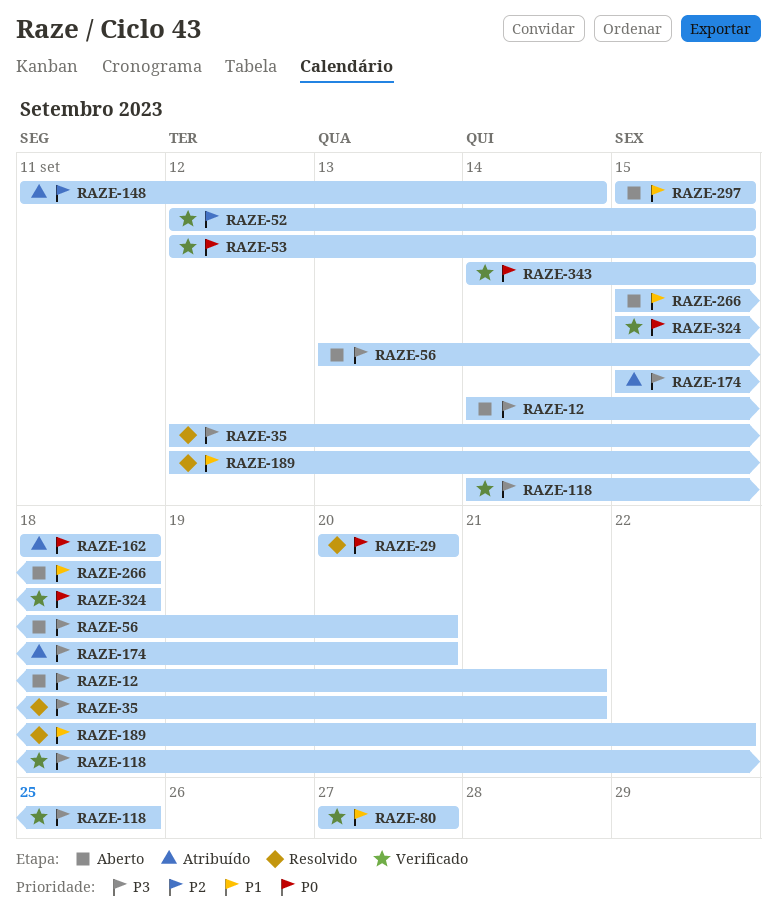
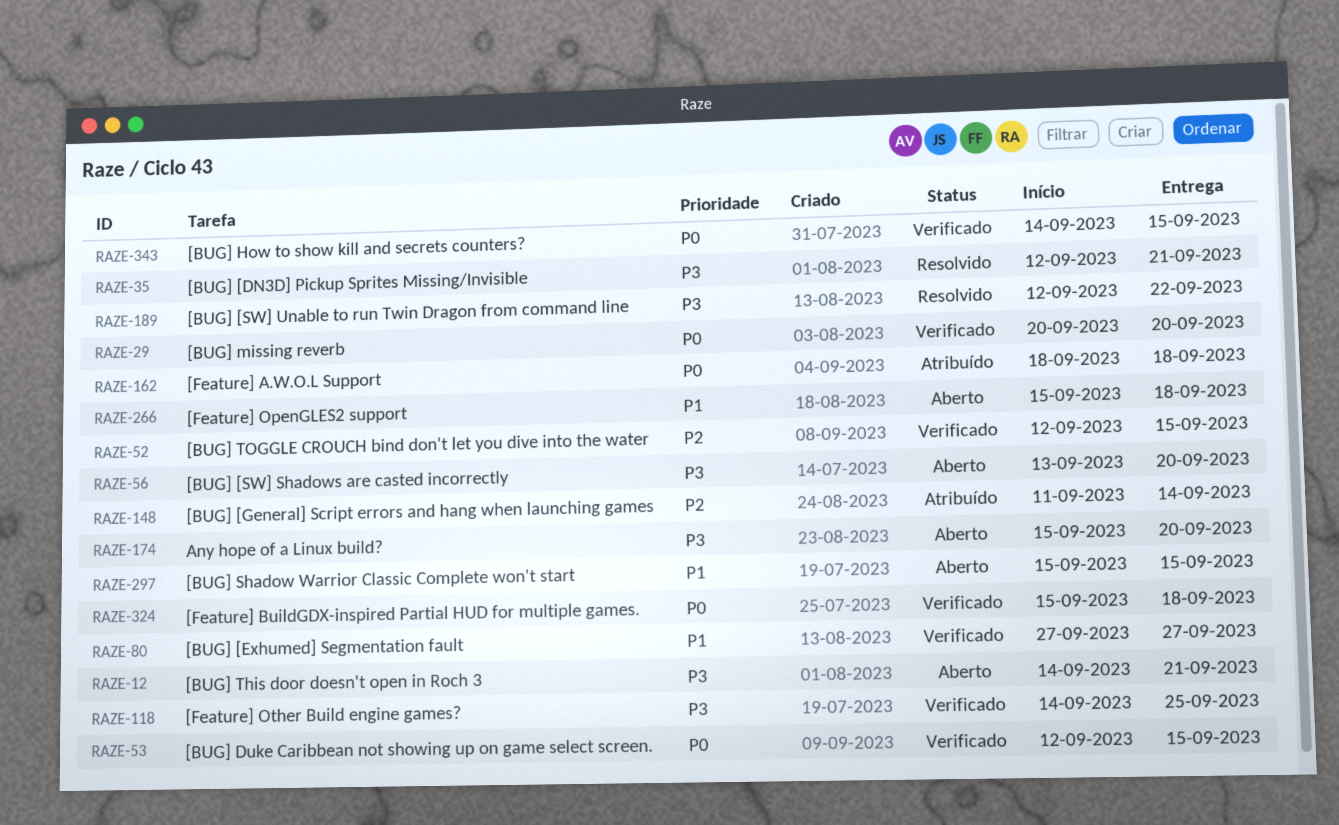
RAZE-29, status: Resolvido -> Verificado
RAZE-174, status: Atribuído -> Aberto
RAZE-189, priority: P1 -> P3

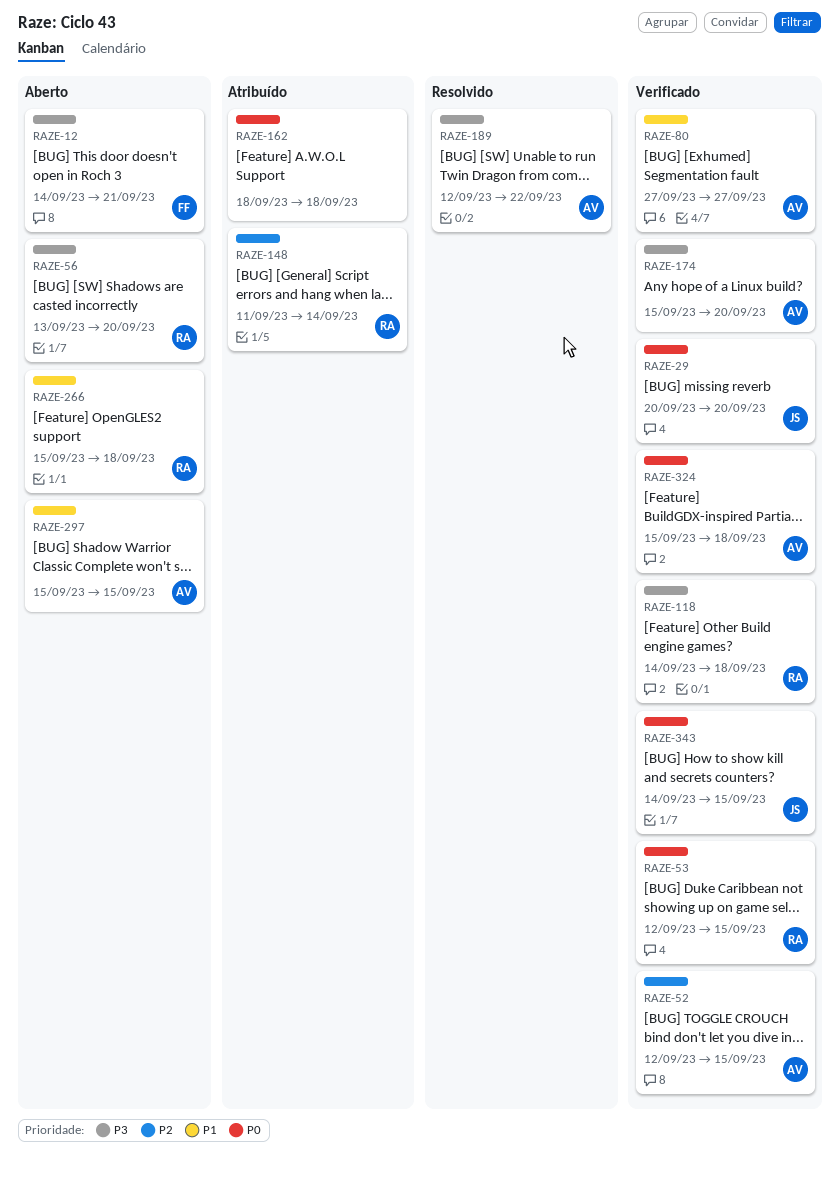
RAZE-35: present -> none
RAZE-118, due: Sep 25 -> Sep 18
RAZE-174, status: Aberto -> Verificado

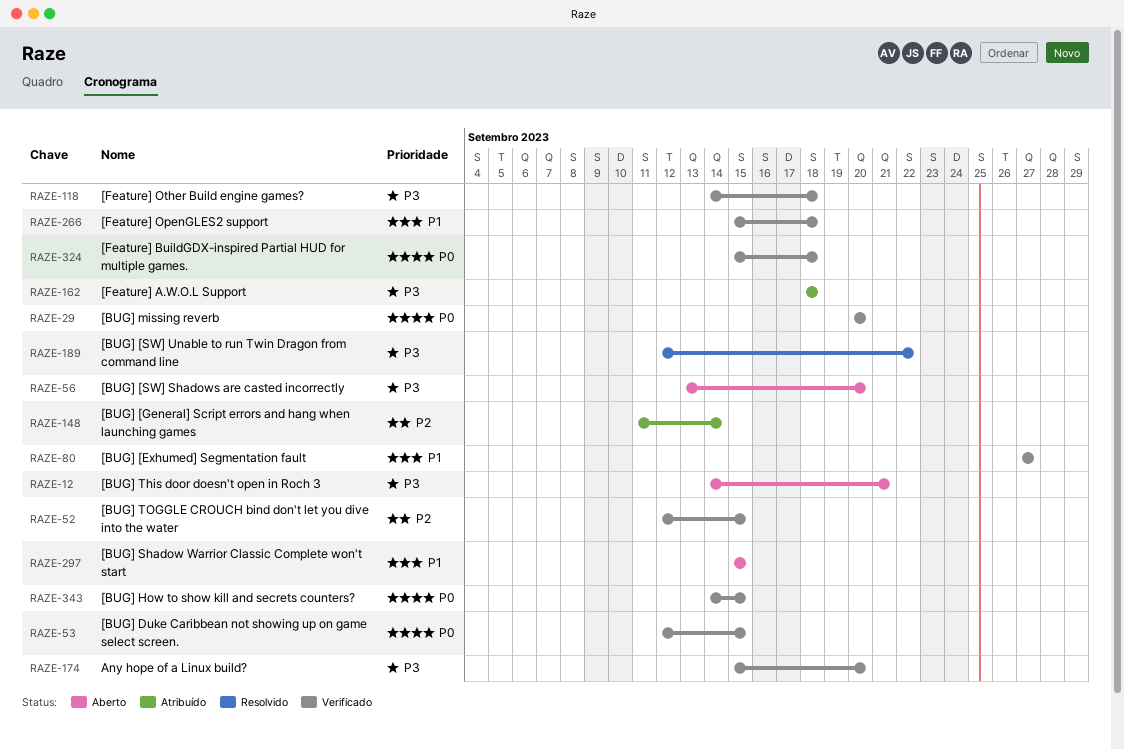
RAZE-162, priority: P0 -> P3
RAZE-266, status: Aberto -> Verificado

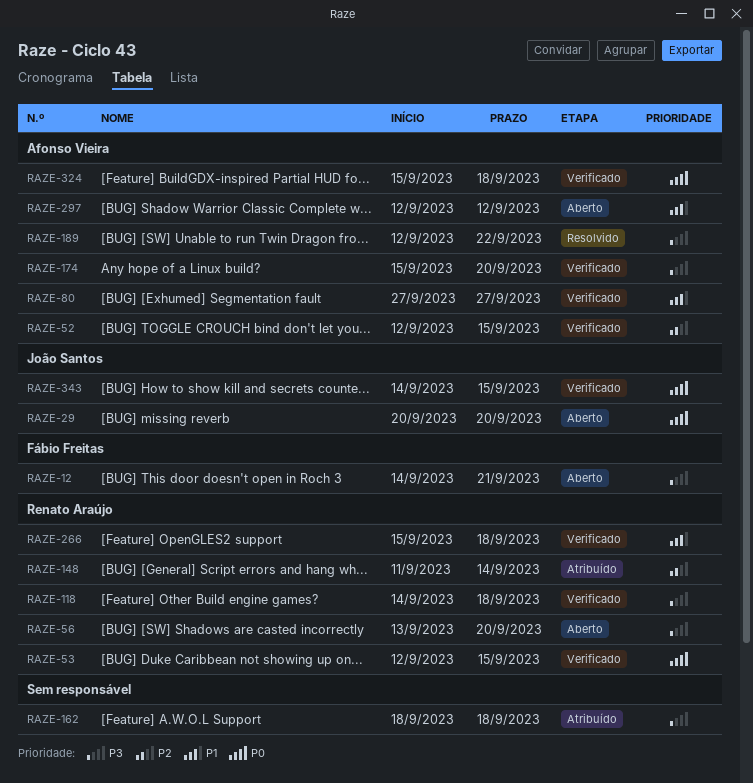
RAZE-29, status: Verificado -> Aberto
RAZE-297, start: Sep 15 -> Sep 12
RAZE-297, due: Sep 15 -> Sep 12

